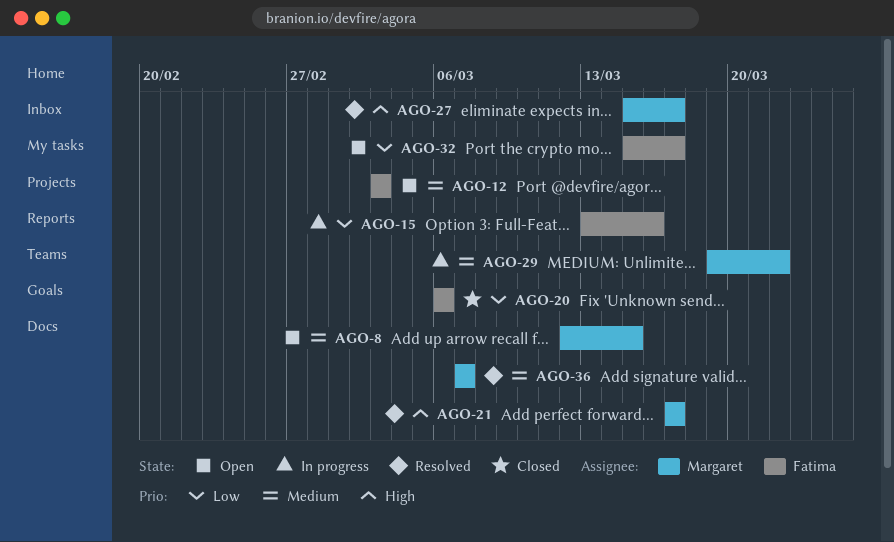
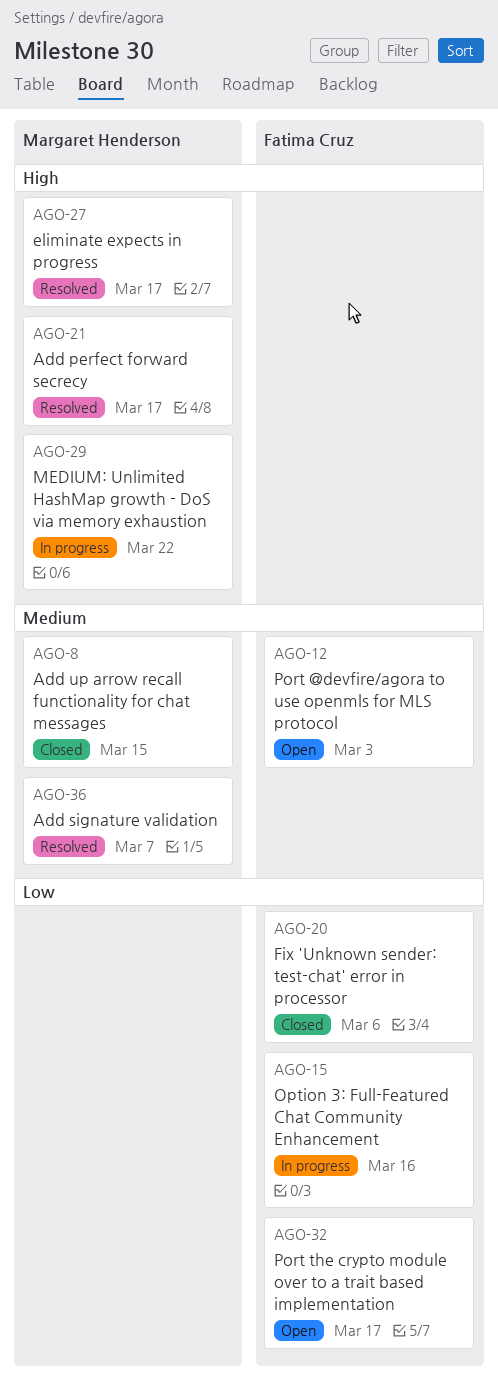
AGO-8, status: Open -> Closed
AGO-29, priority: Medium -> High

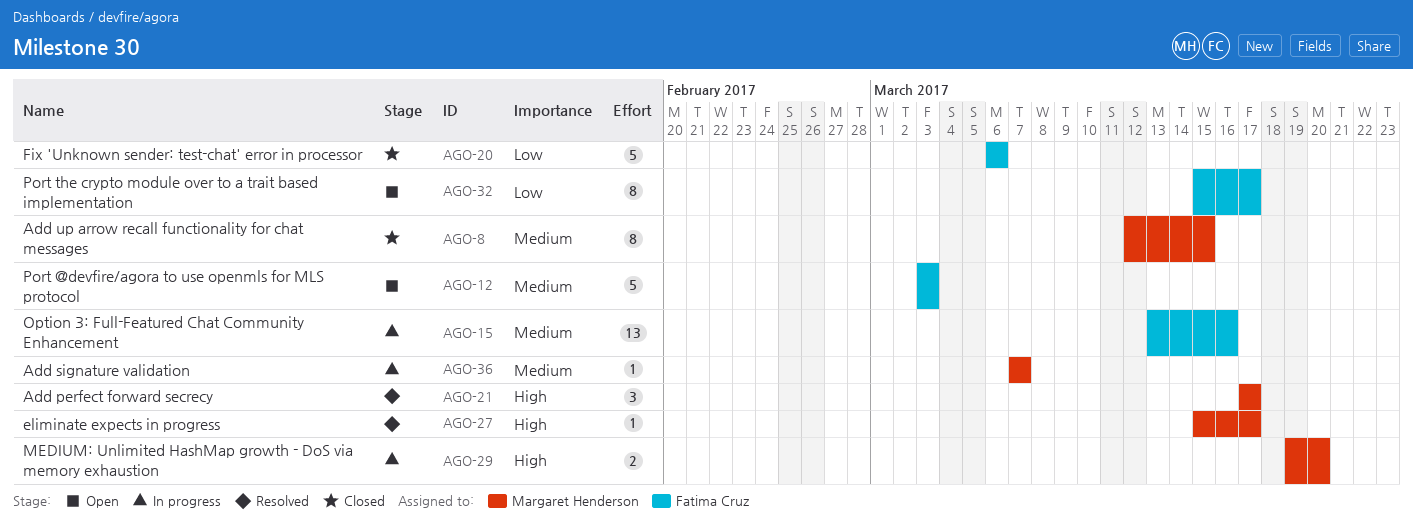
AGO-15, priority: Low -> Medium
AGO-29, due: Mar 22 -> Mar 20
AGO-36, status: Resolved -> In progress

